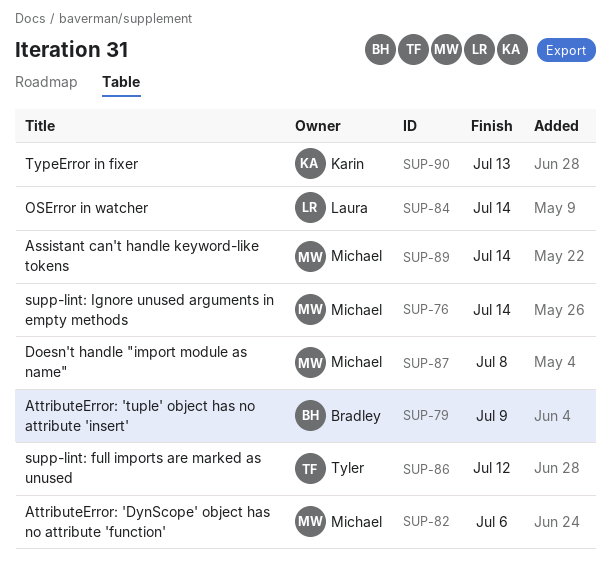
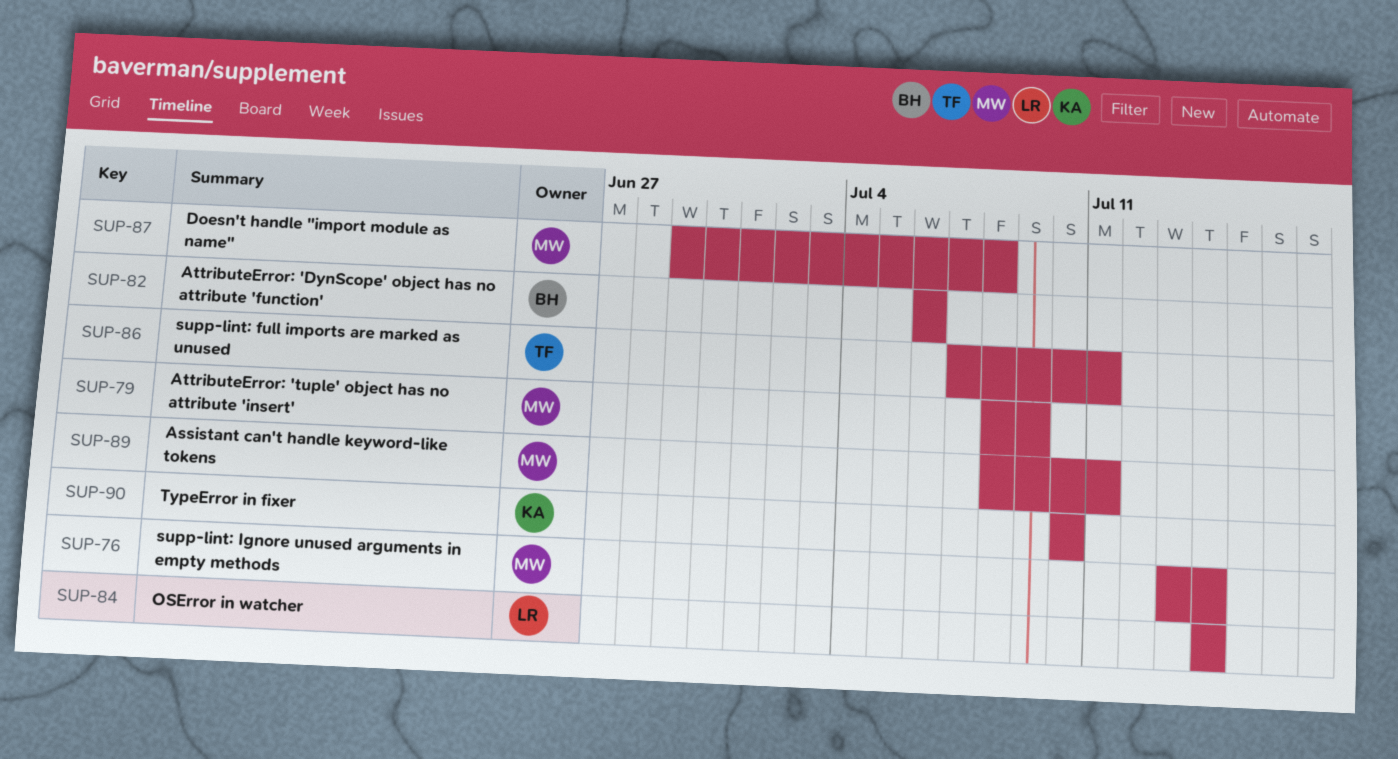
SUP-79, owner: Bradley -> Michael
SUP-82, owner: Michael -> Bradley
SUP-86, due: Jul 12 -> Jul 11
SUP-89, due: Jul 14 -> Jul 11
SUP-90, due: Jul 13 -> Jul 10

